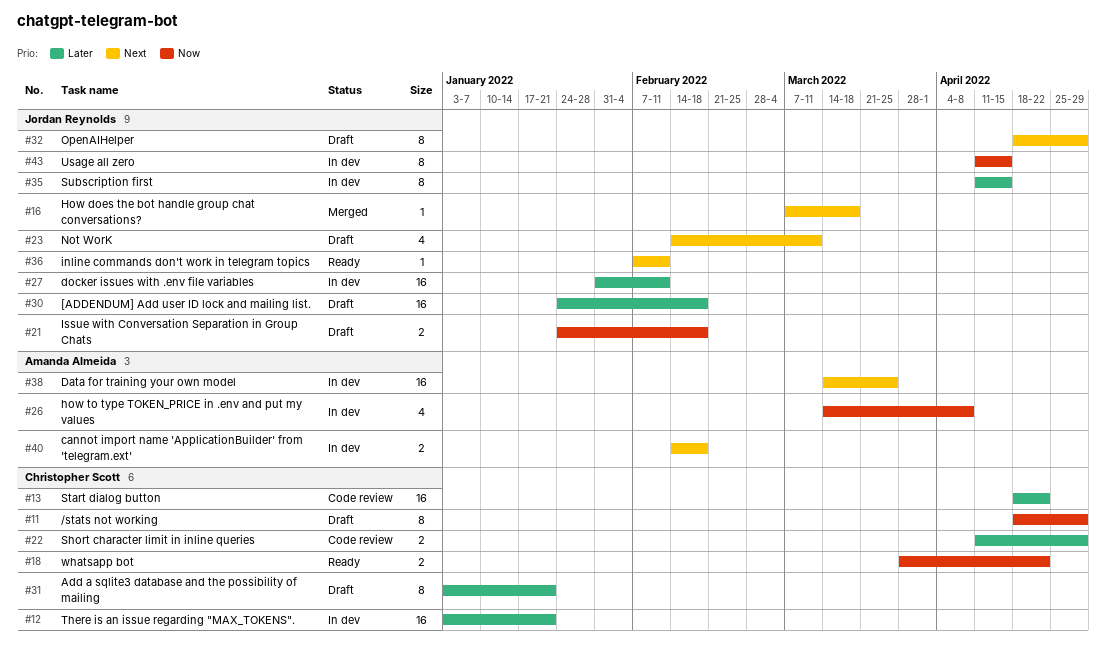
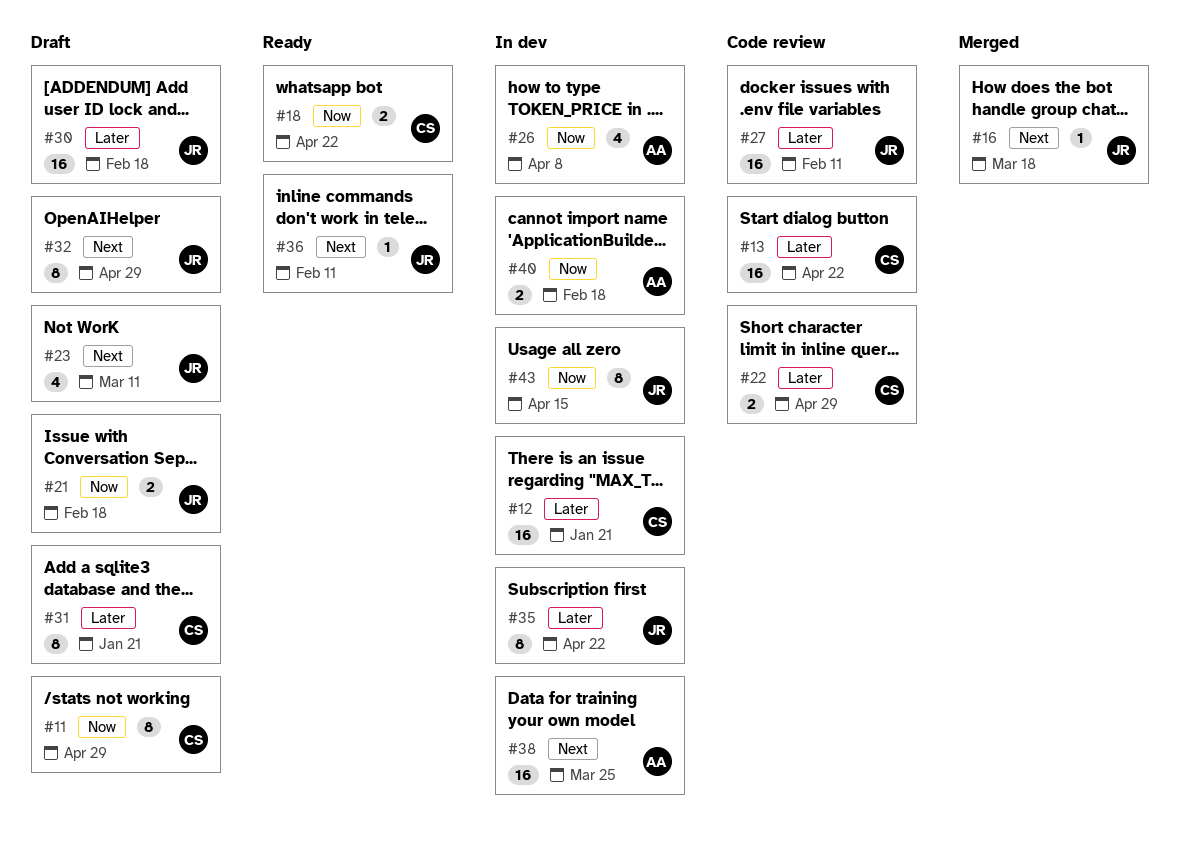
#27, status: In dev -> Code review
#35, due: Apr 15 -> Apr 22
#40, priority: Next -> Now

